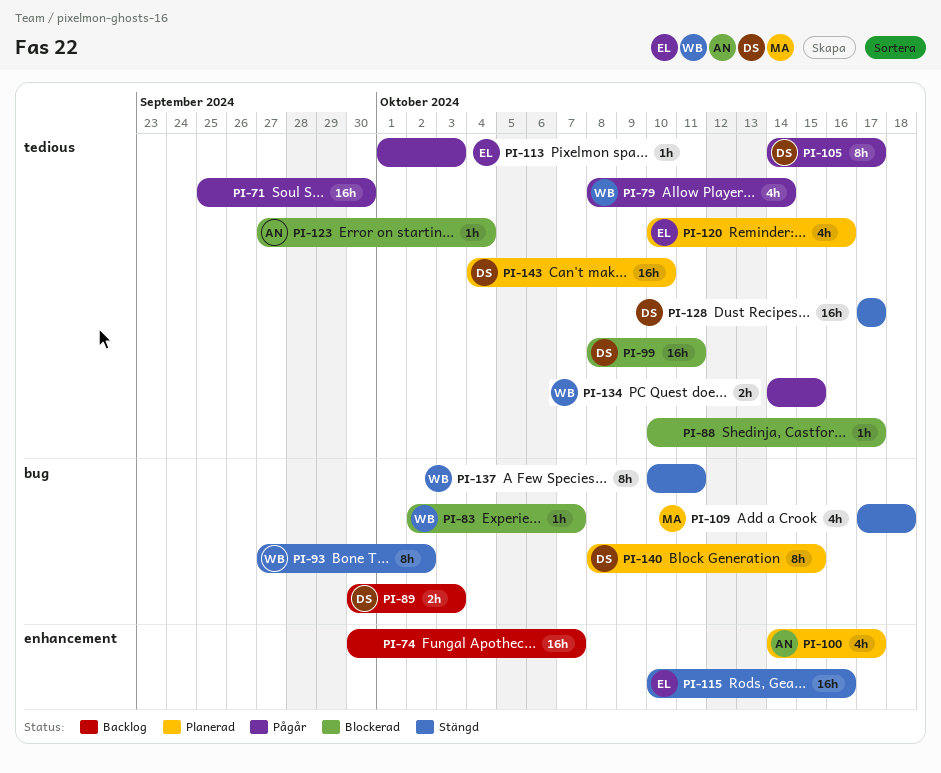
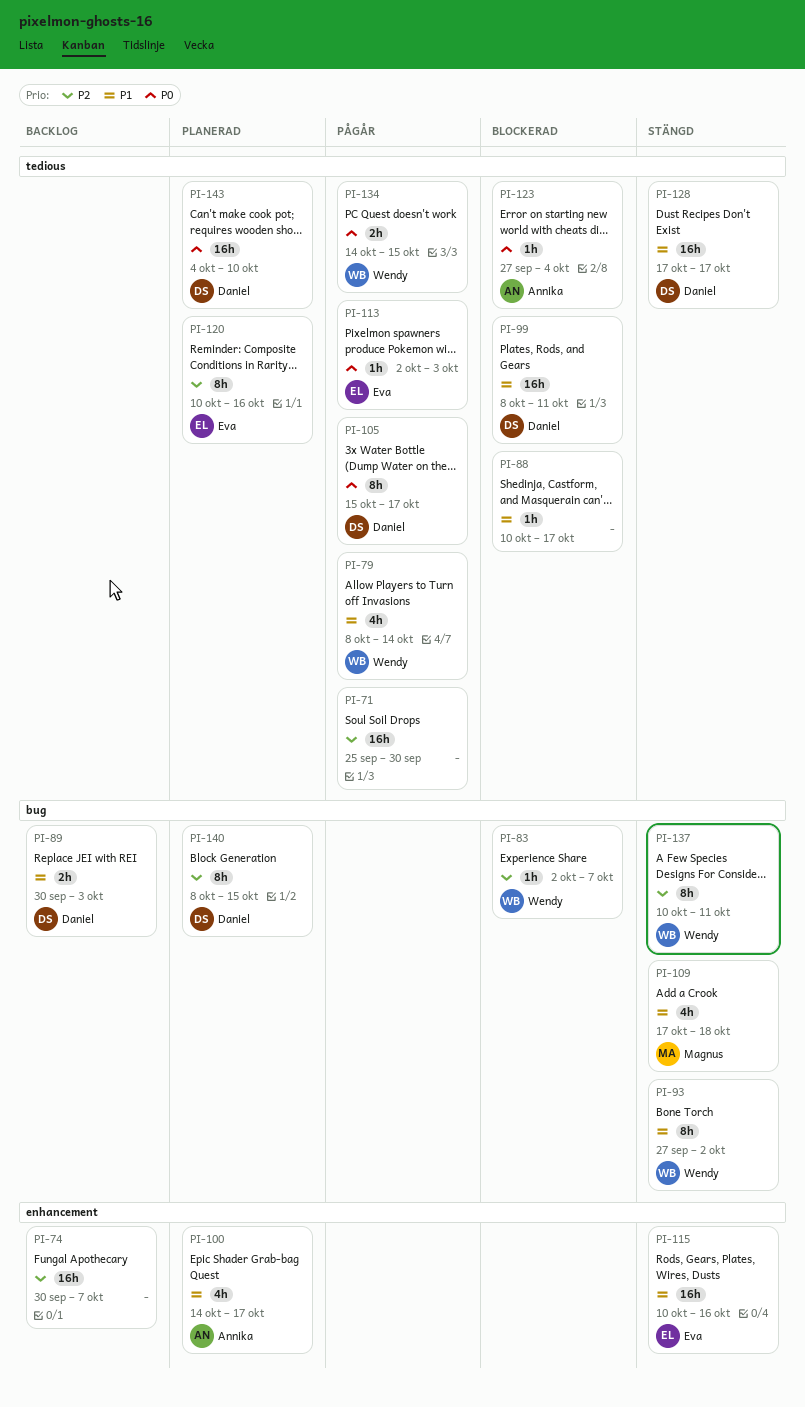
PI-105, start: Oct 14 -> Oct 15
PI-113, start: Oct 1 -> Oct 2
PI-120, estimate: 4h -> 8h

